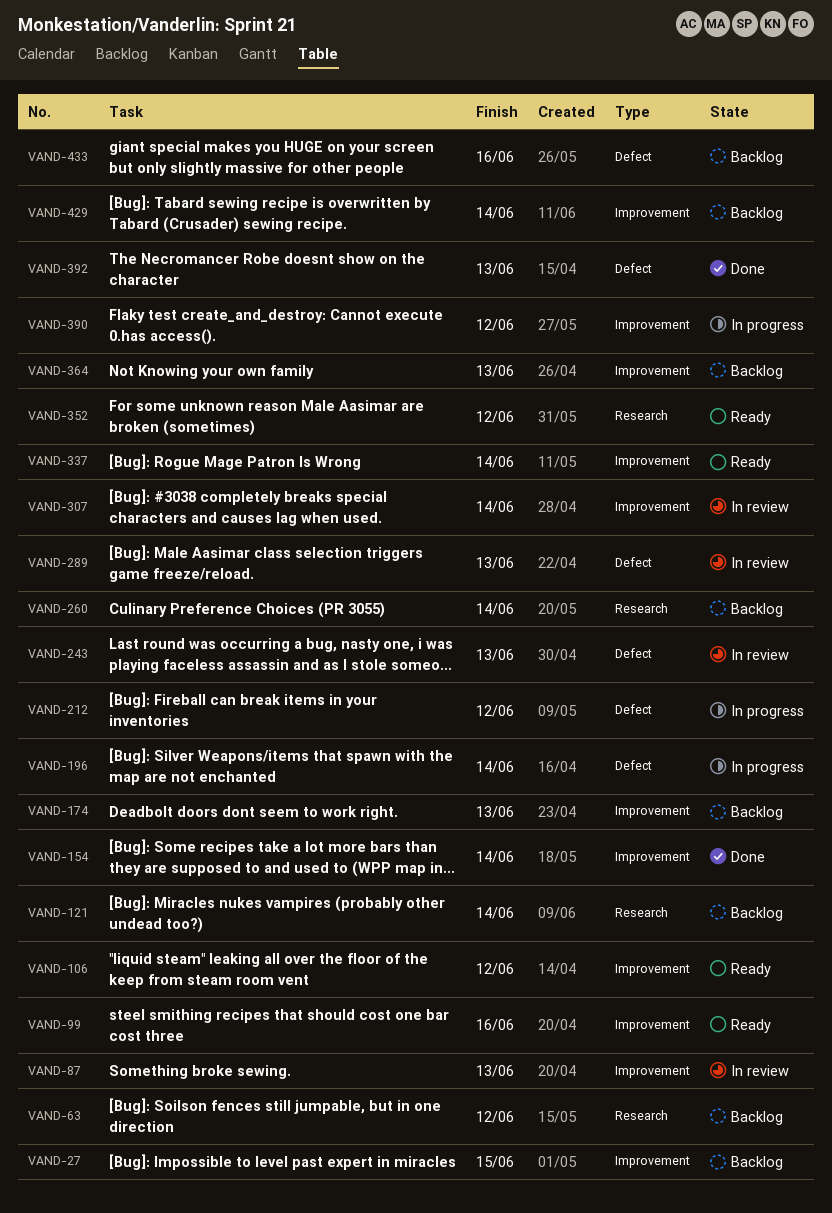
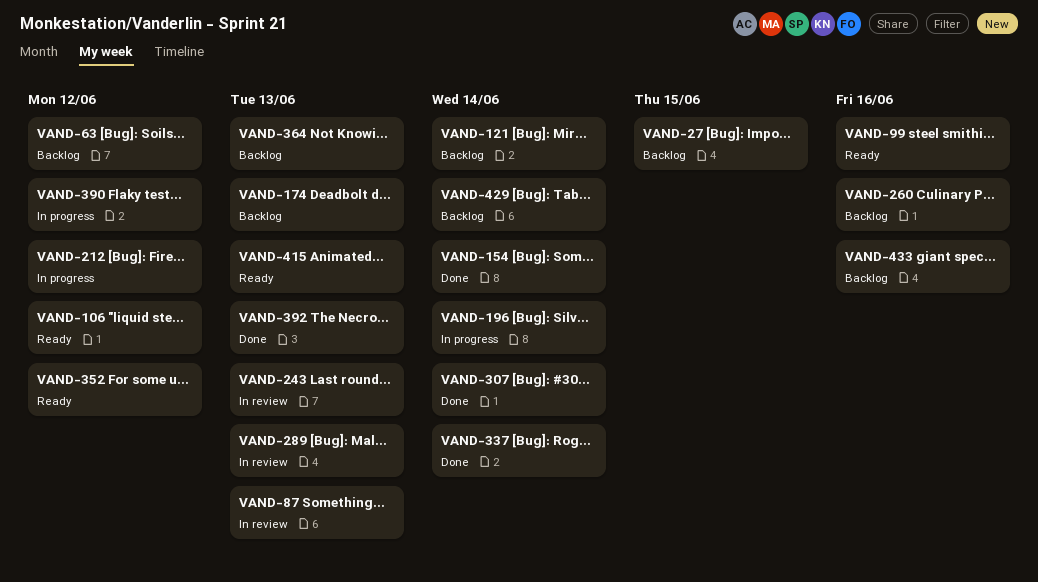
VAND-260, due: Jun 14 -> Jun 16
VAND-307, status: In review -> Done
VAND-337, status: Ready -> Done
VAND-415: none -> present

